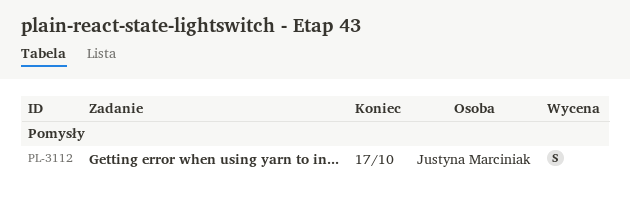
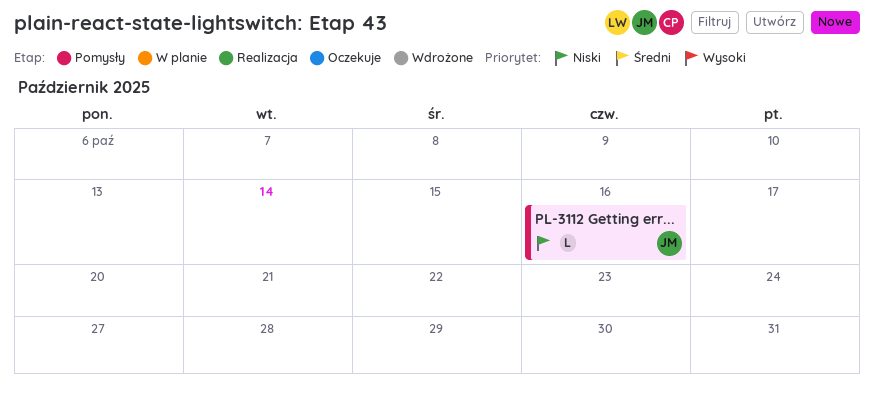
PL-3112, estimate: S -> L
PL-3112, due: Oct 17 -> Oct 16

